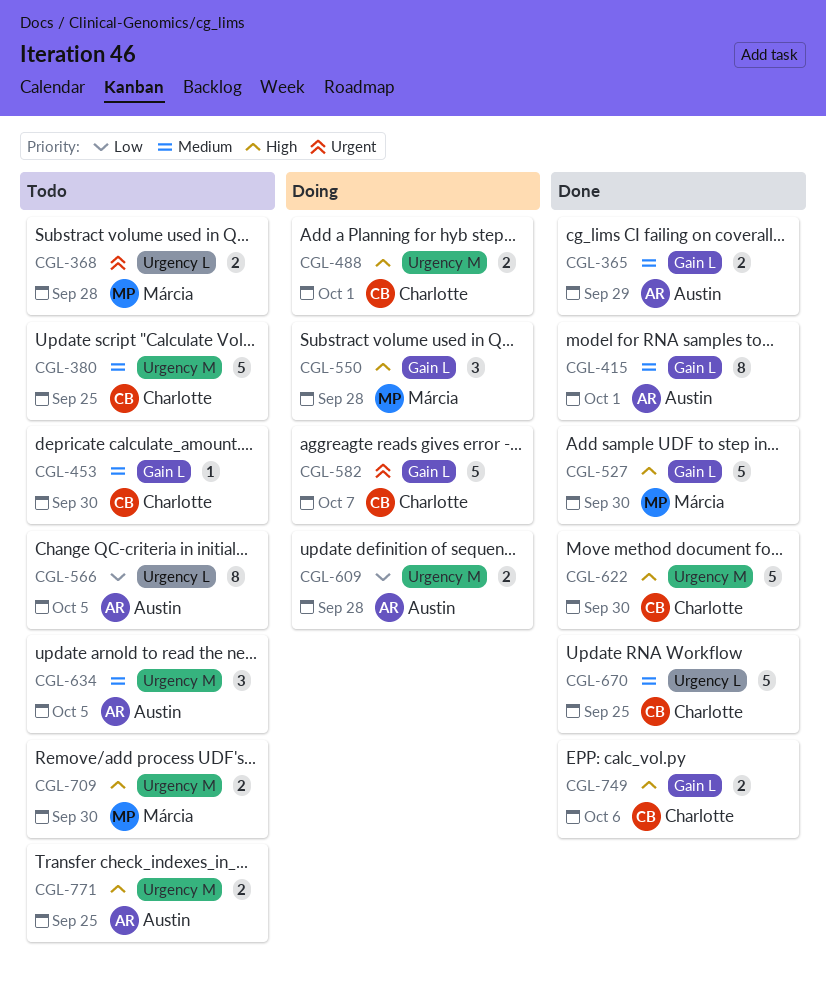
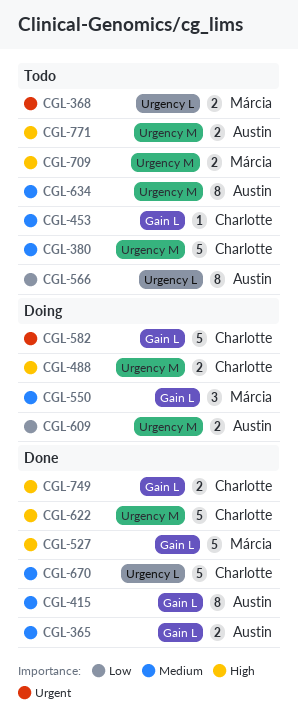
CGL-550, priority: High -> Medium
CGL-634, estimate: 3 -> 8

